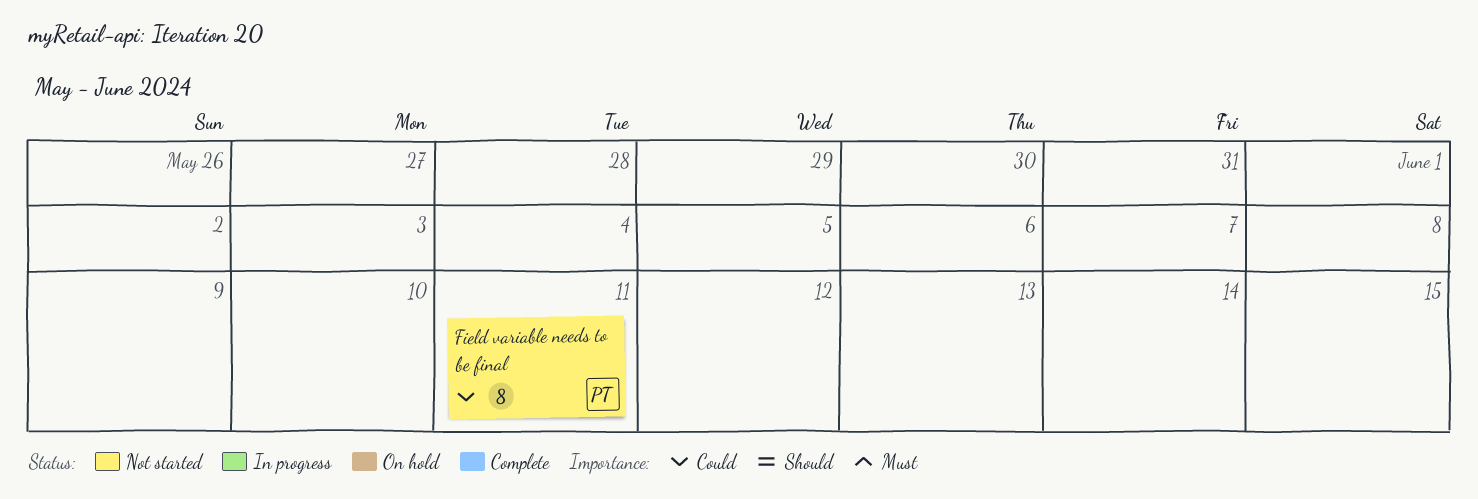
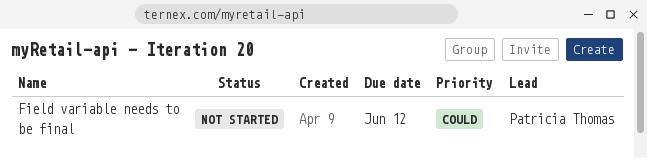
Field variable needs to be final, due: Jun 11 -> Jun 12

